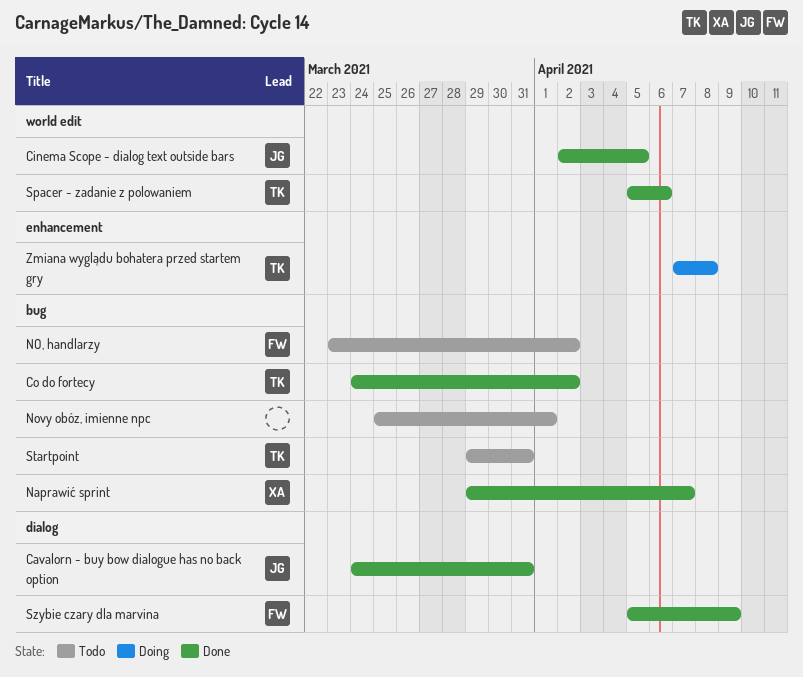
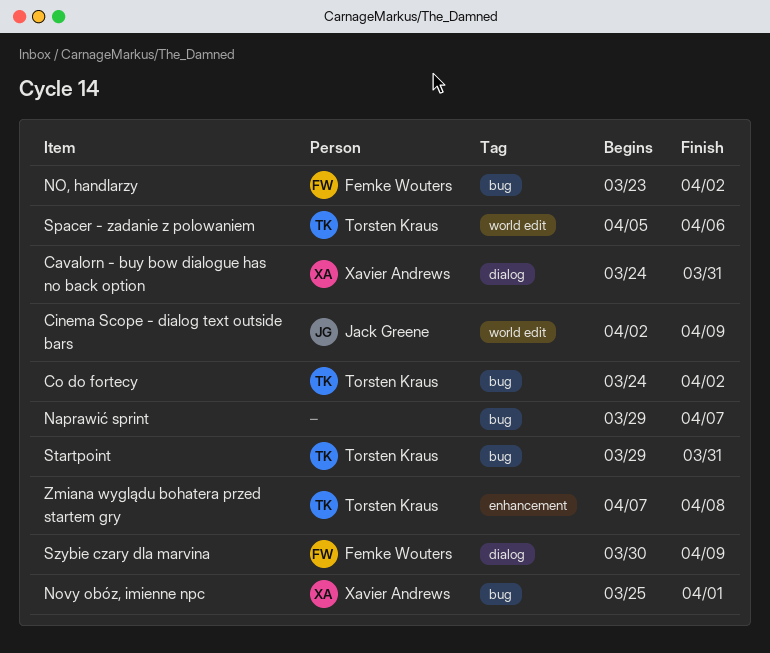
Cavalorn - buy bow dialogue has no back option, owner: Jack Greene -> Xavier Andrews
Cinema Scope - dialog text outside bars, due: Apr 5 -> Apr 9
Naprawić sprint, owner: Xavier Andrews -> none
Novy obóz, imienne npc, owner: none -> Xavier Andrews
Szybie czary dla marvina, start: Apr 5 -> Mar 30

